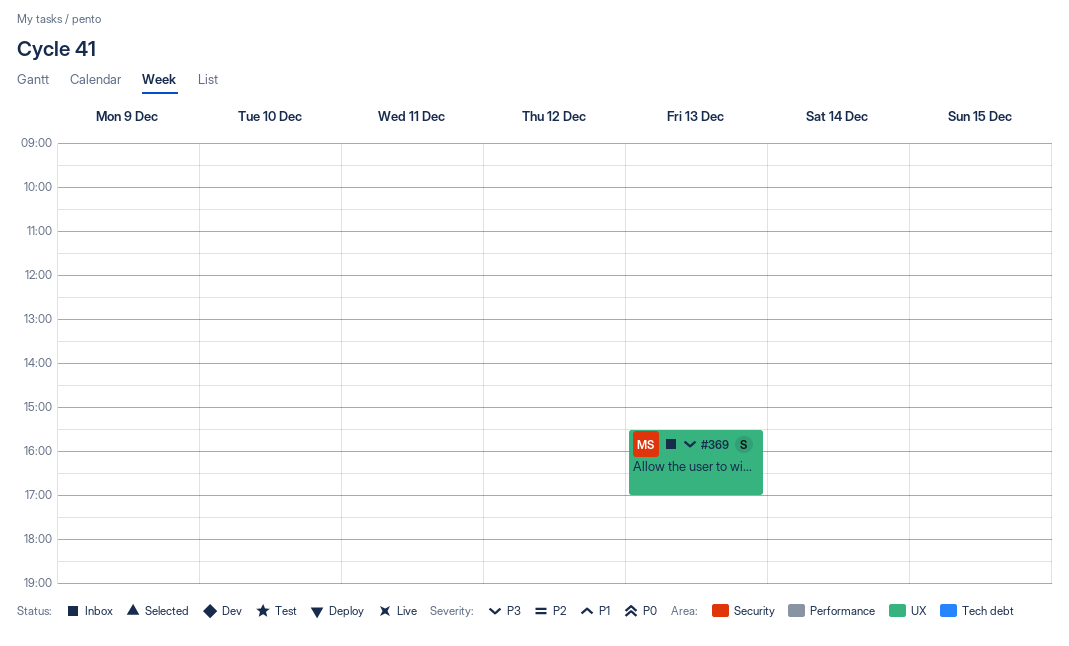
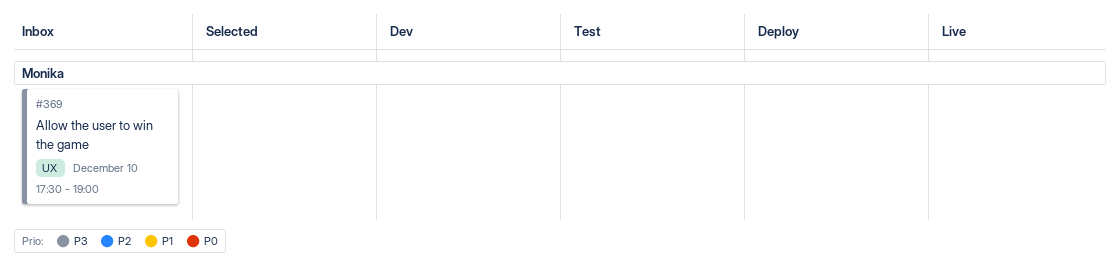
#369, day: Dec 13 -> Dec 10
#369, begins: 15:30 -> 17:30
#369, ends: 17:00 -> 19:00

